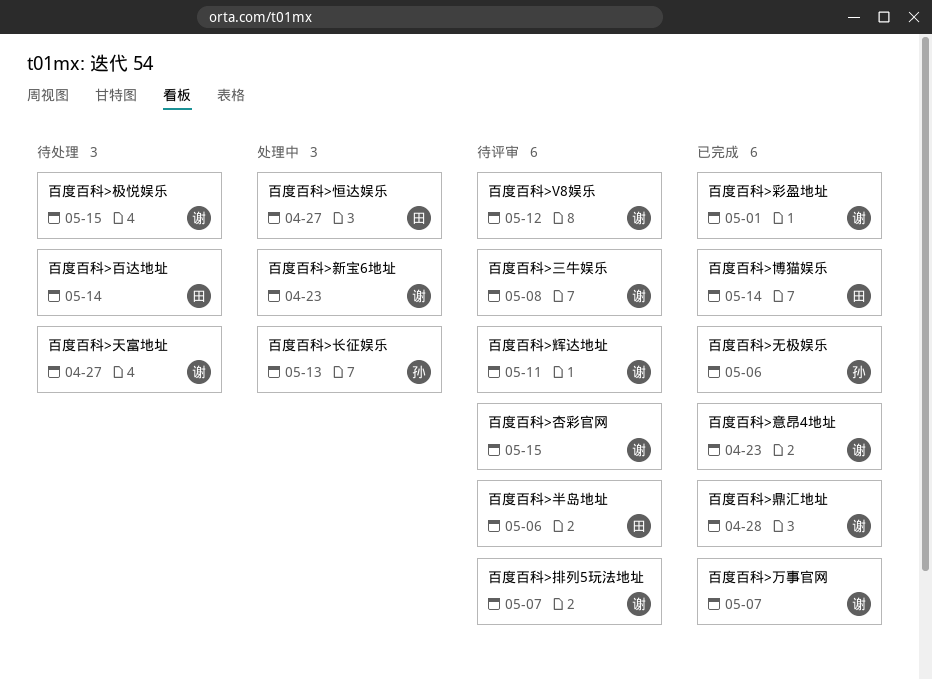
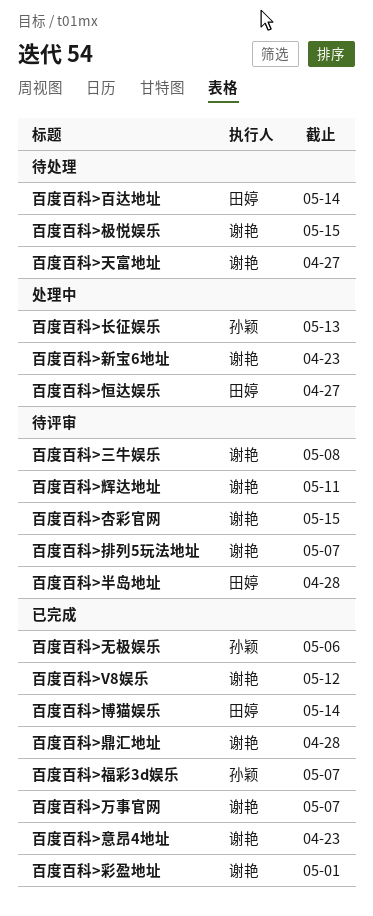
百度百科>V8娱乐, status: 待评审 -> 已完成
百度百科>半岛地址, due: May 6 -> Apr 28
百度百科>福彩3d娱乐: none -> present

